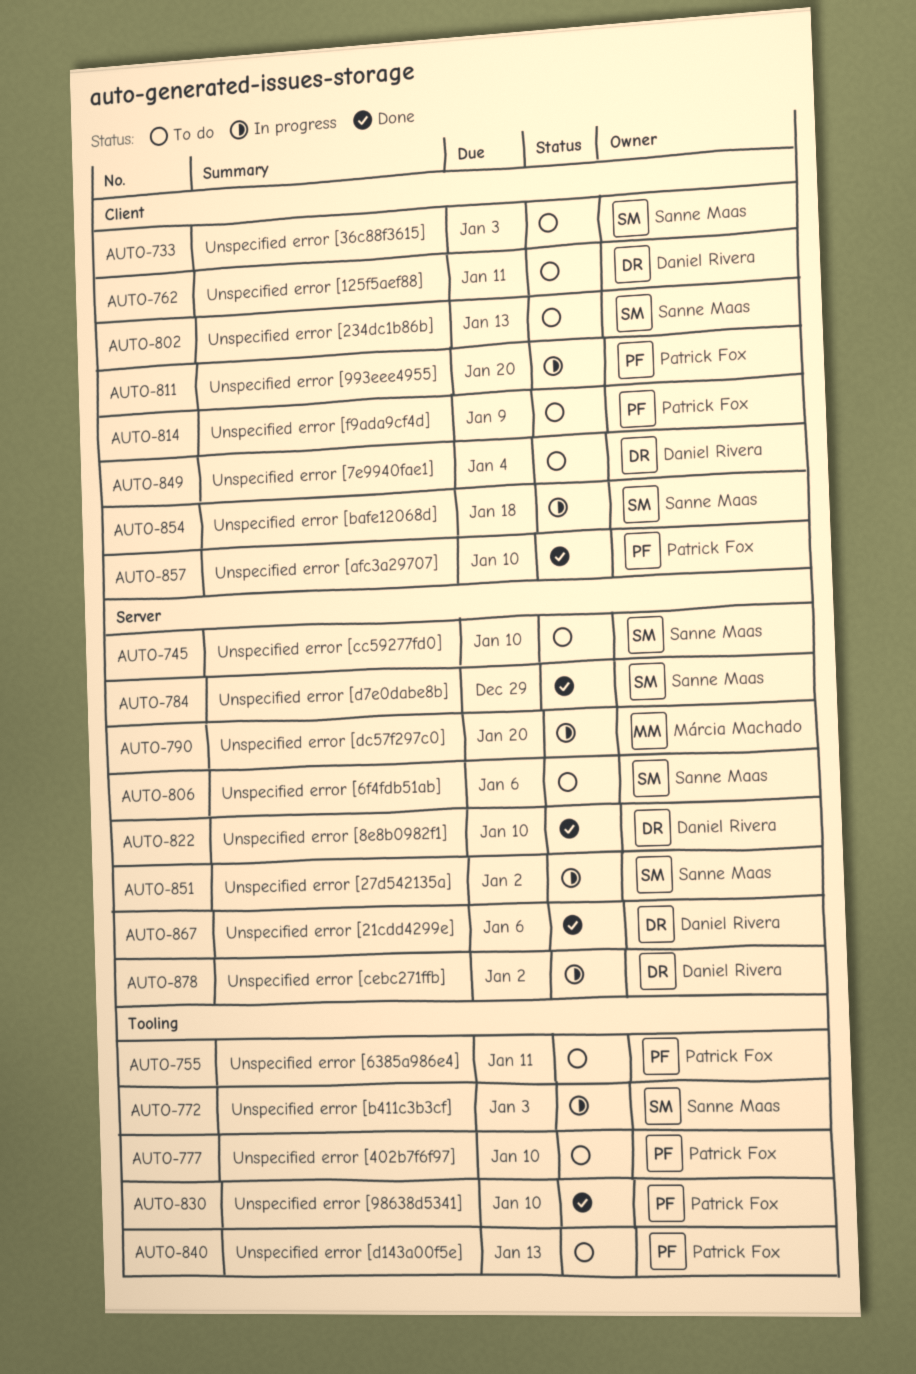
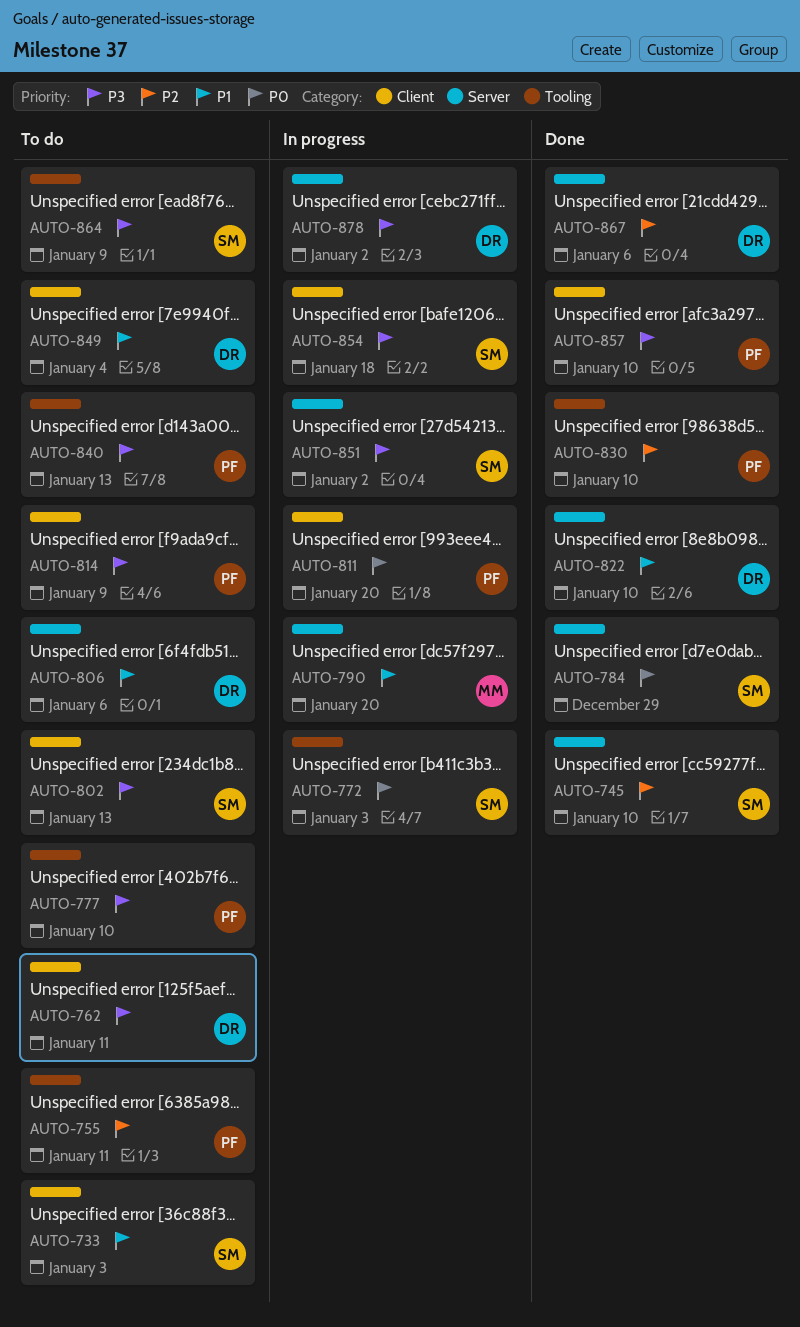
AUTO-745, status: To do -> Done
AUTO-806, owner: Sanne Maas -> Daniel Rivera
AUTO-864: none -> present

